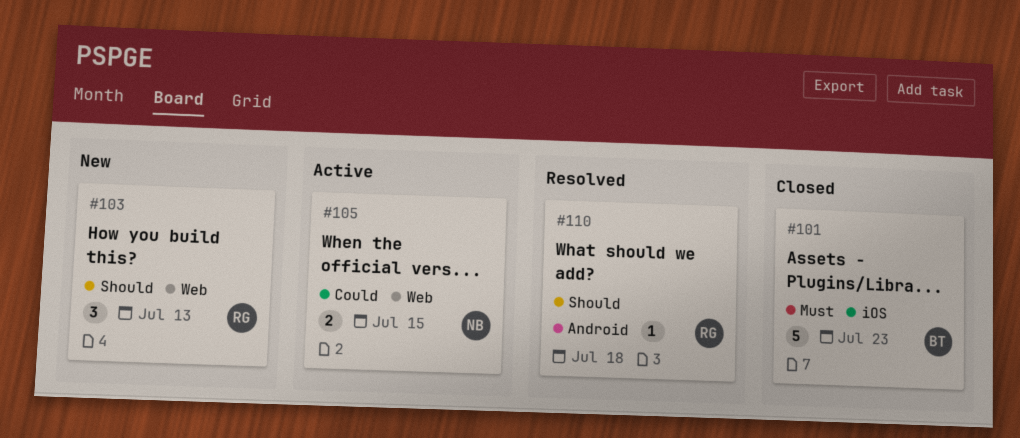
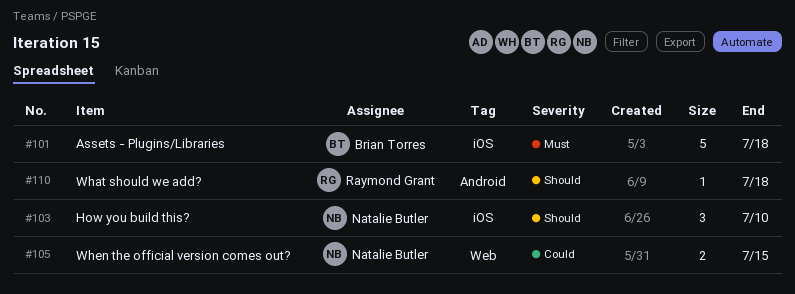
#101, due: Jul 23 -> Jul 18
#103, owner: Raymond Grant -> Natalie Butler
#103, label: Web -> iOS
#103, due: Jul 13 -> Jul 10

